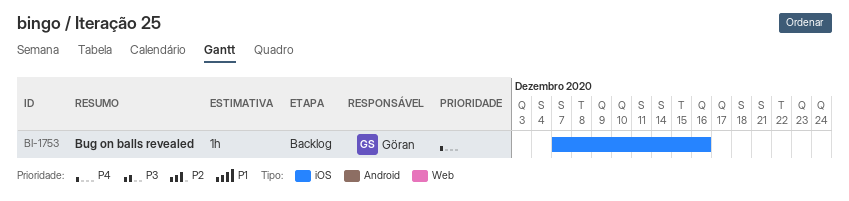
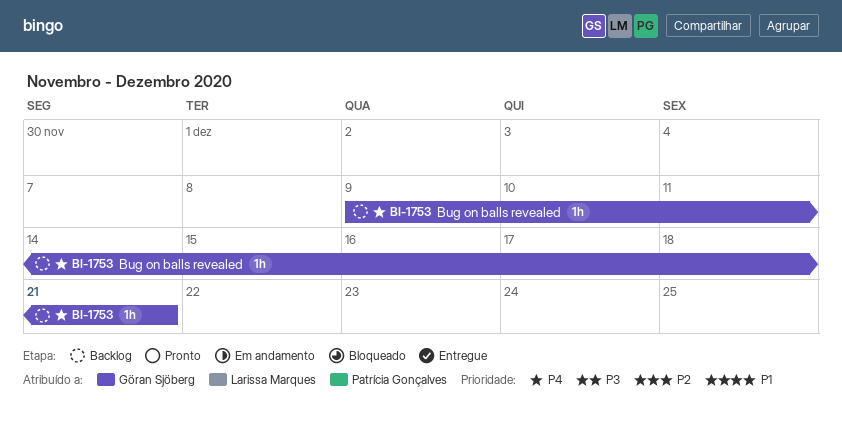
BI-1753, start: Dec 7 -> Dec 9
BI-1753, due: Dec 16 -> Dec 21

